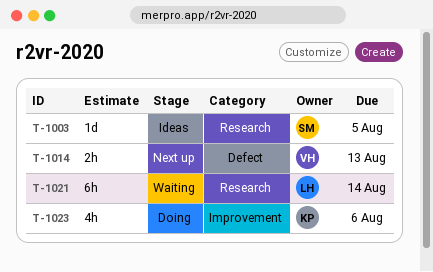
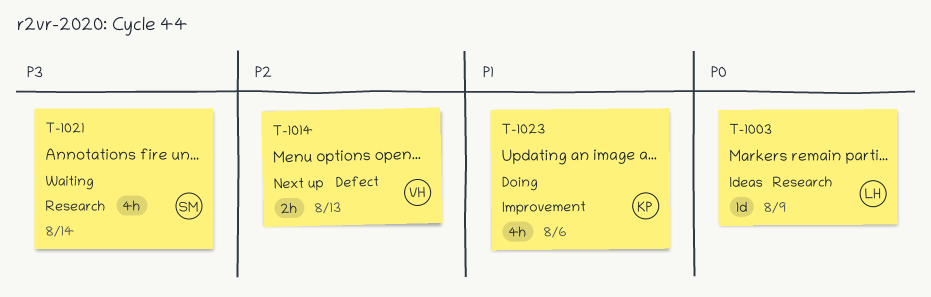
T-1003, owner: SM -> LH
T-1003, due: Aug 5 -> Aug 9
T-1021, owner: LH -> SM
T-1021, estimate: 6h -> 4h

